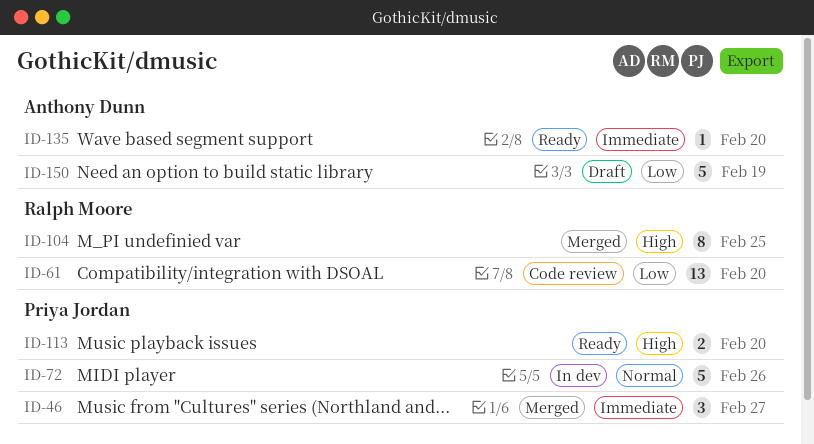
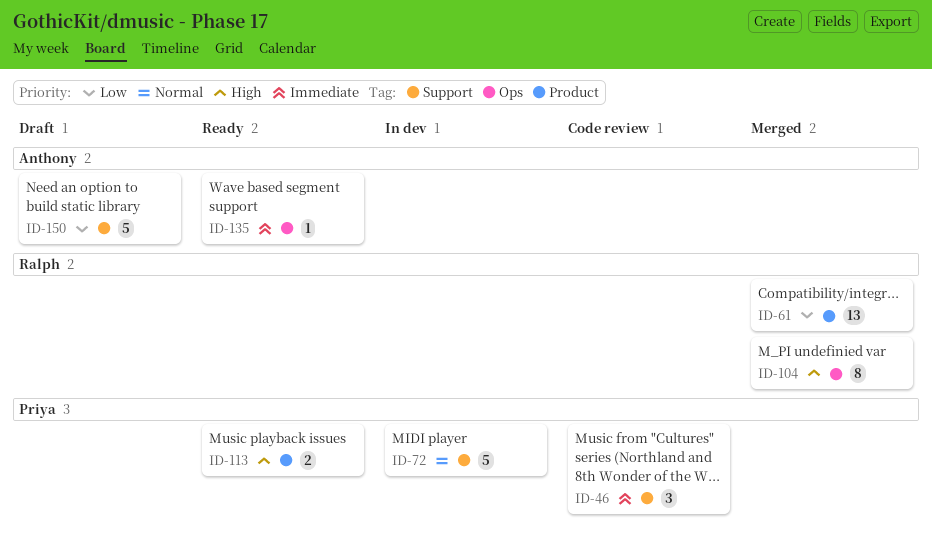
ID-46, status: Merged -> Code review
ID-61, status: Code review -> Merged

